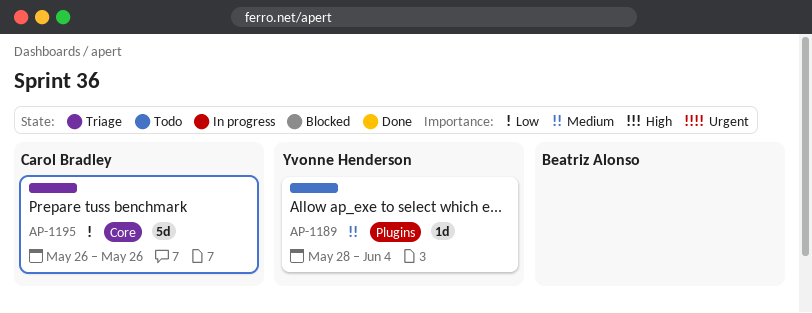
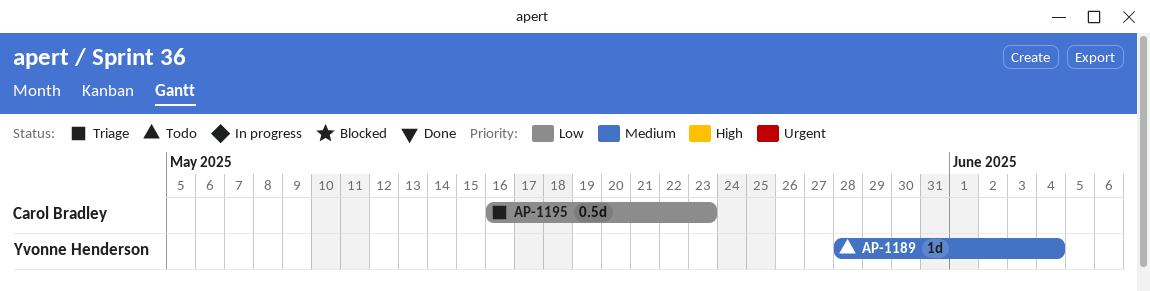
AP-1195, estimate: 5d -> 0.5d
AP-1195, start: May 26 -> May 16
AP-1195, due: May 26 -> May 23

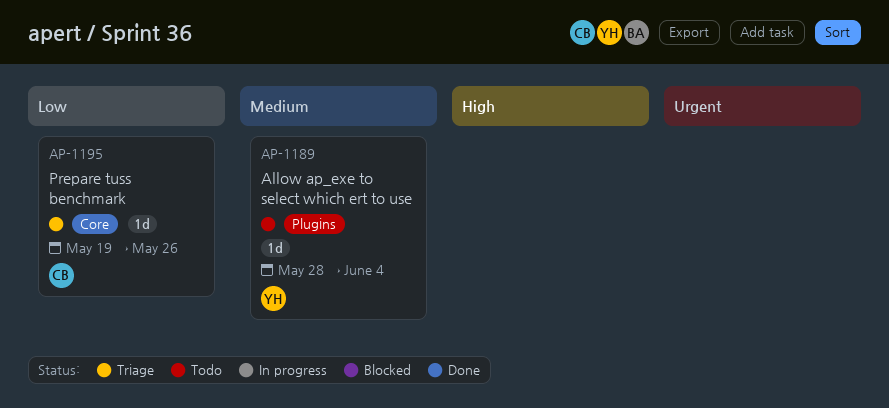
AP-1195, estimate: 0.5d -> 1d
AP-1195, start: May 16 -> May 19
AP-1195, due: May 23 -> May 26

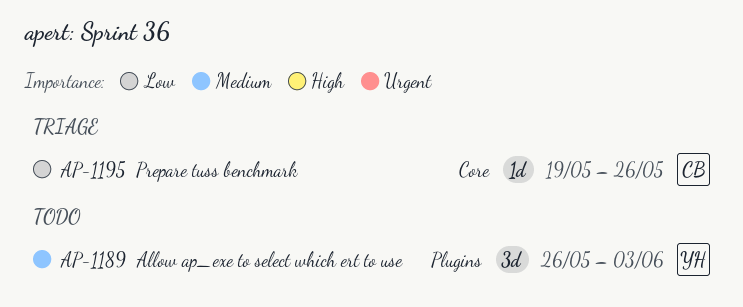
AP-1189, estimate: 1d -> 3d
AP-1189, start: May 28 -> May 26
AP-1189, due: Jun 4 -> Jun 3

